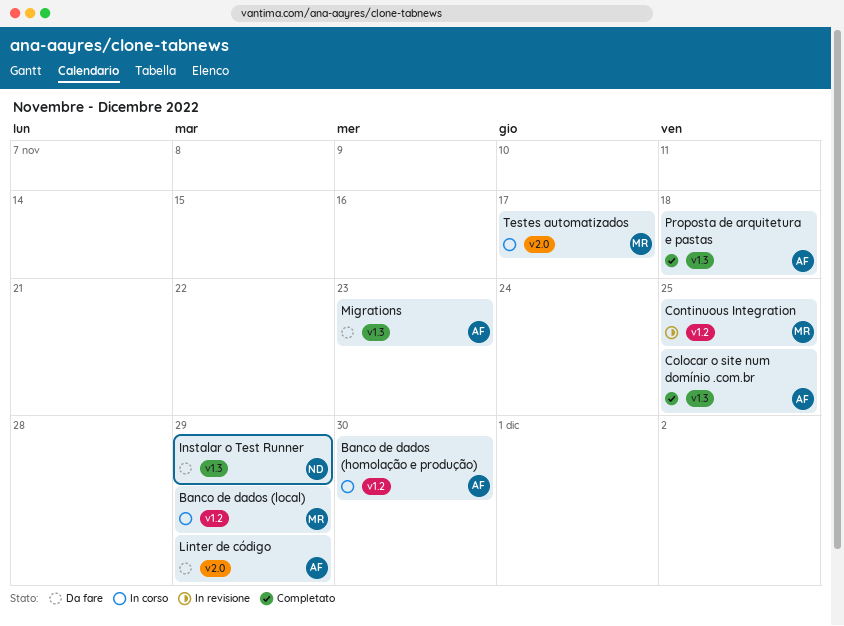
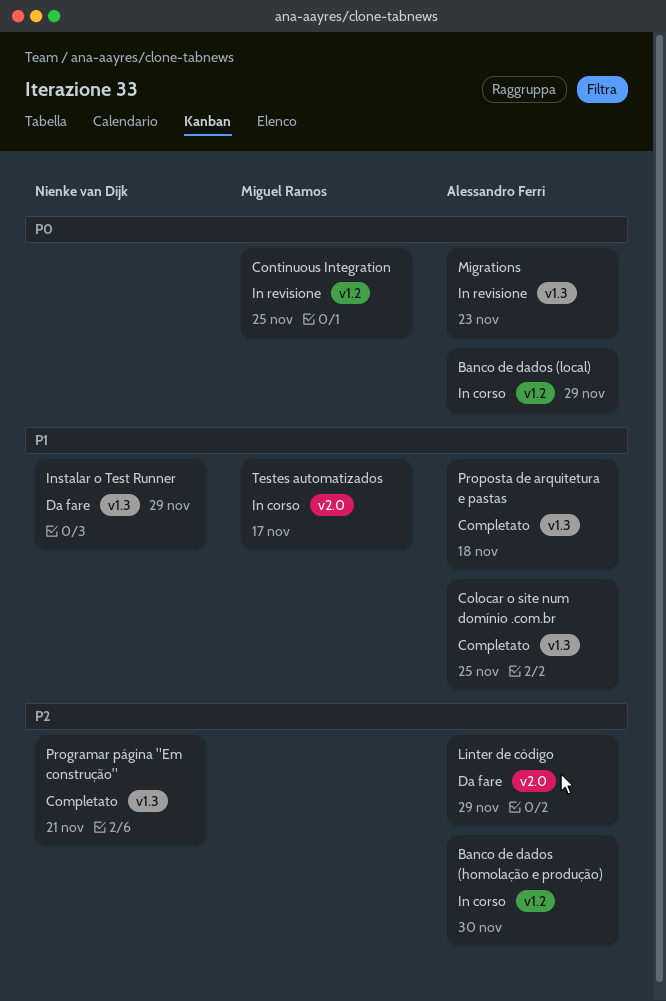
Banco de dados (local), owner: Miguel Ramos -> Alessandro Ferri
Migrations, status: Da fare -> In revisione
Programar página "Em construção": none -> present

